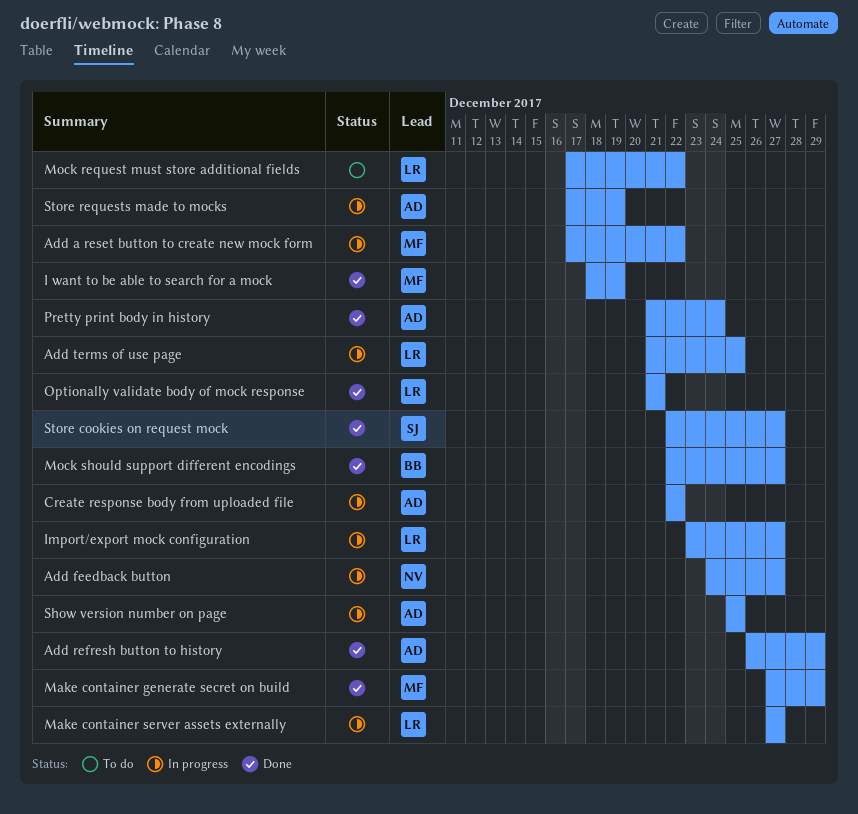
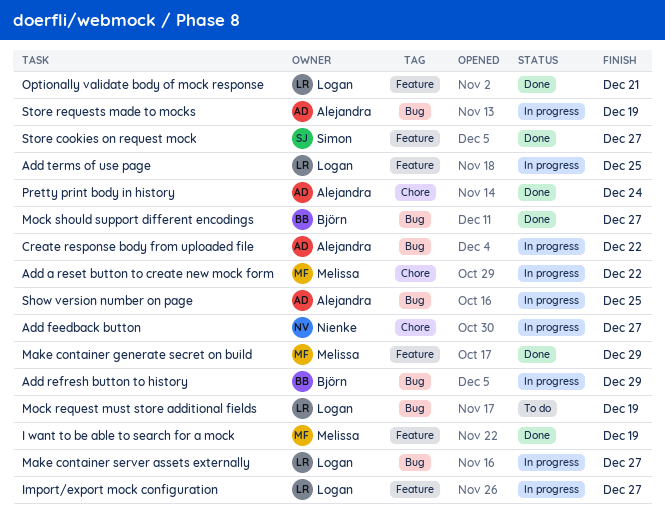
Add refresh button to history, status: Done -> In progress
Add refresh button to history, owner: Alejandra -> Björn
Mock request must store additional fields, due: Dec 22 -> Dec 19

